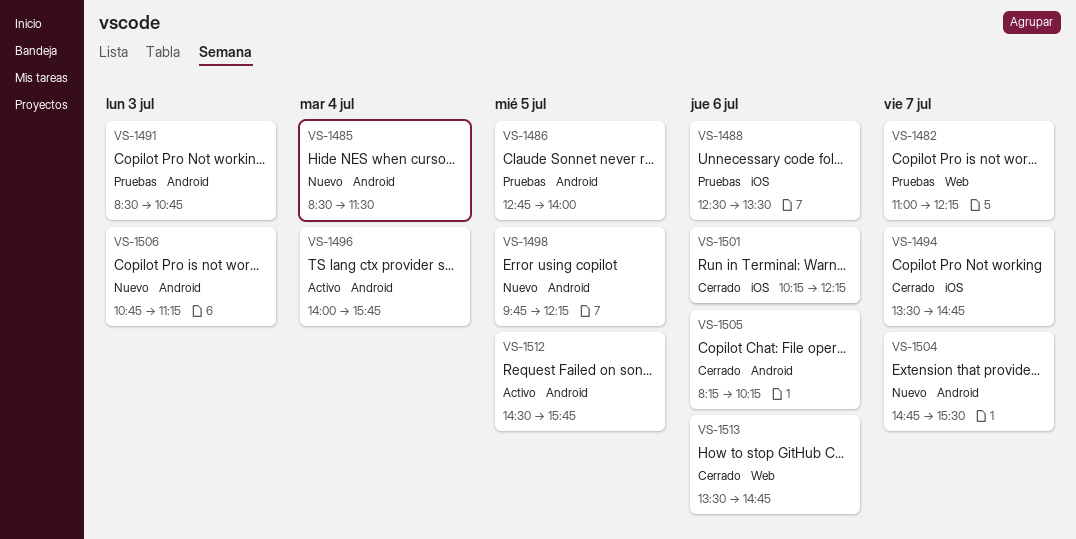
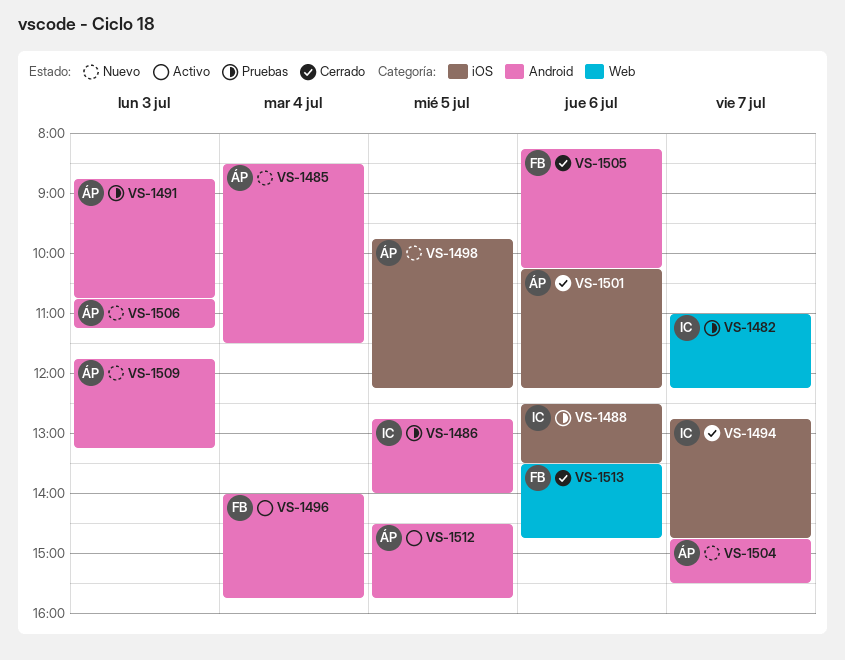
VS-1491, begins: 08:30 -> 08:45
VS-1494, begins: 13:30 -> 12:45
VS-1498, label: Android -> iOS
VS-1509: none -> present

